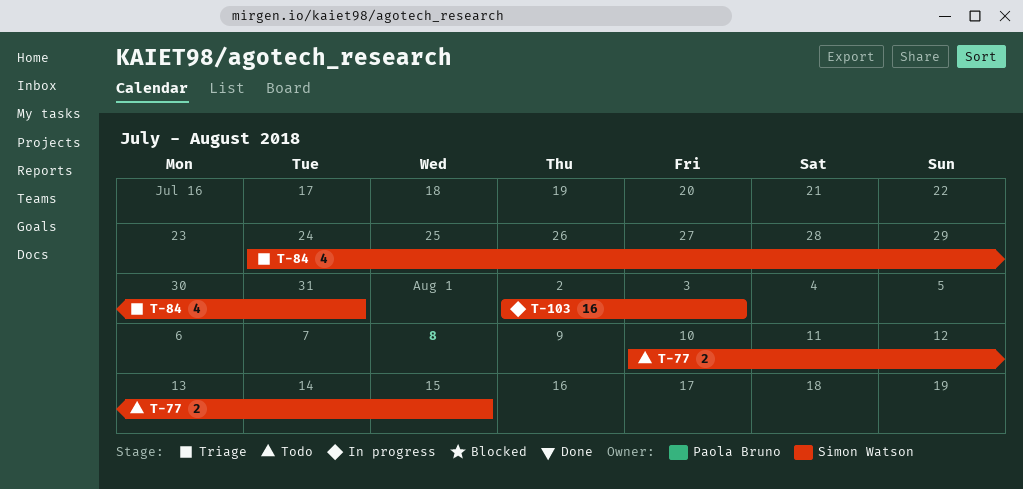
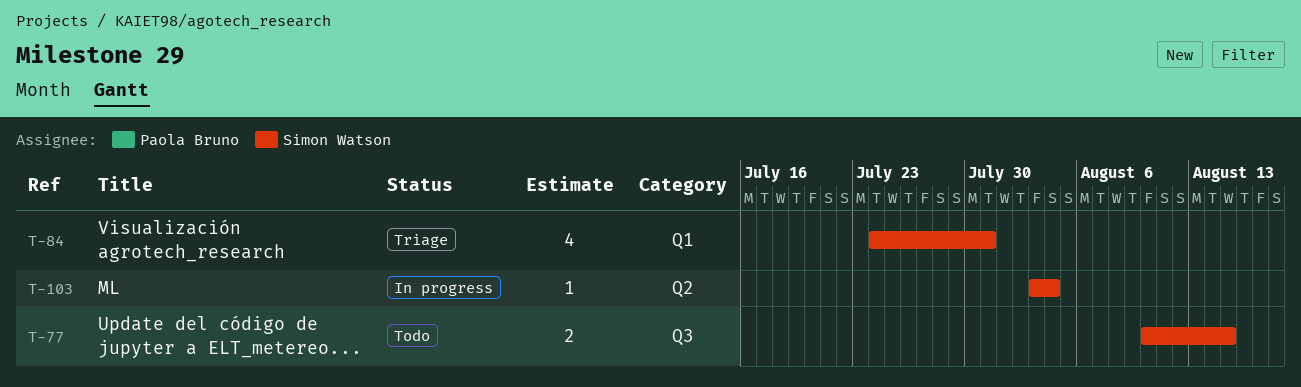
T-103, estimate: 16 -> 1
T-103, start: Aug 2 -> Aug 3
T-103, due: Aug 3 -> Aug 4

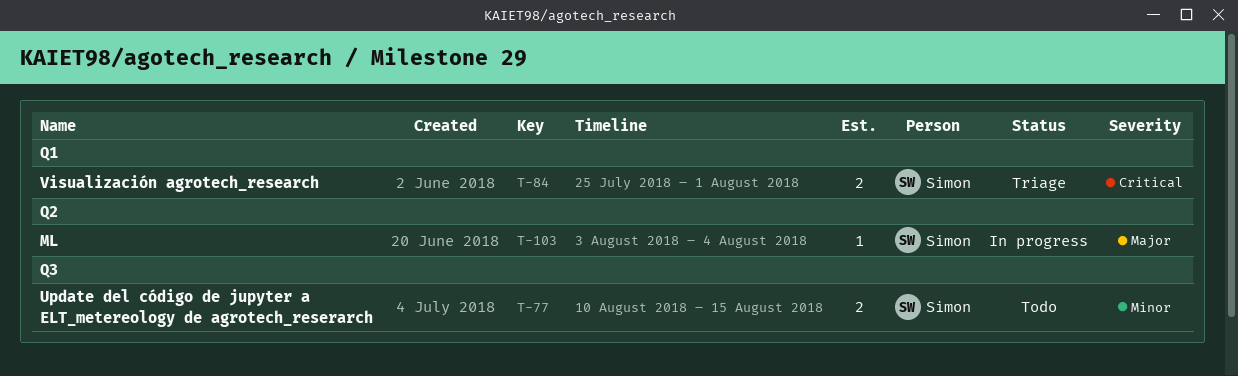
T-84, estimate: 4 -> 2
T-84, start: Jul 24 -> Jul 25
T-84, due: Jul 31 -> Aug 1

